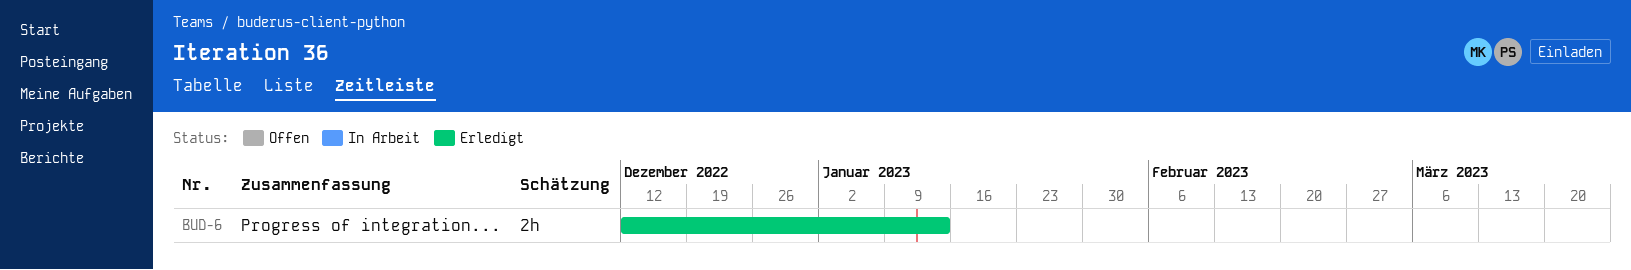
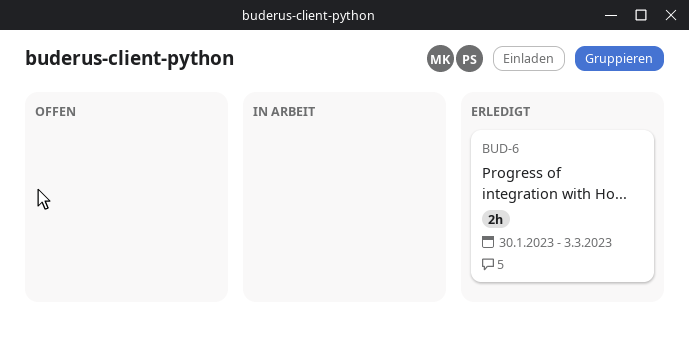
BUD-6, start: Dec 12 -> Jan 30
BUD-6, due: Jan 13 -> Mar 3

